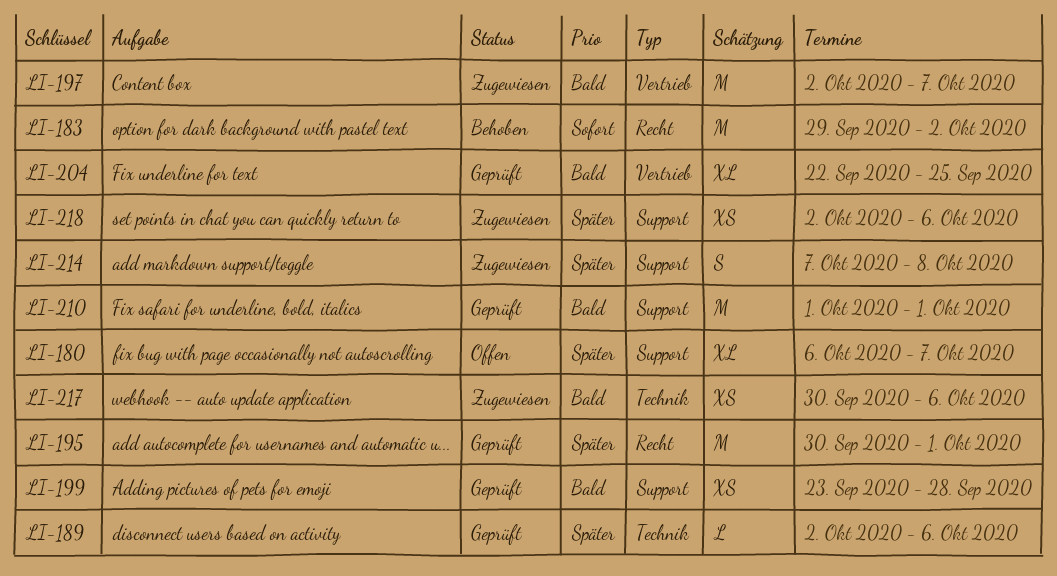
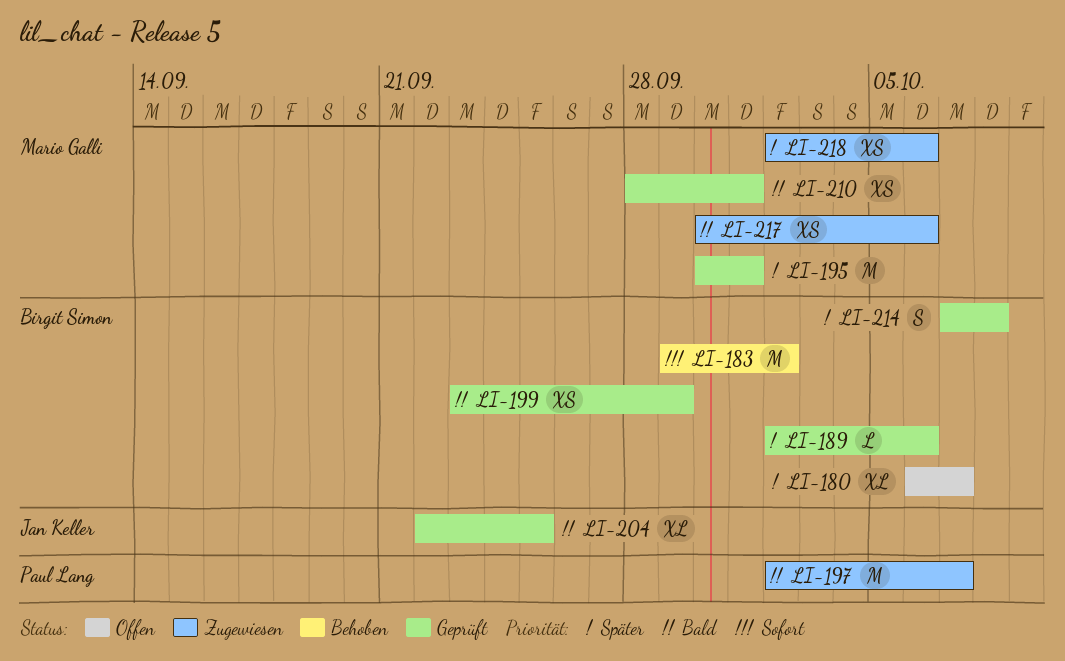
LI-199, due: Sep 28 -> Sep 29
LI-210, estimate: M -> XS
LI-210, start: Oct 1 -> Sep 28
LI-214, status: Zugewiesen -> Geprüft

